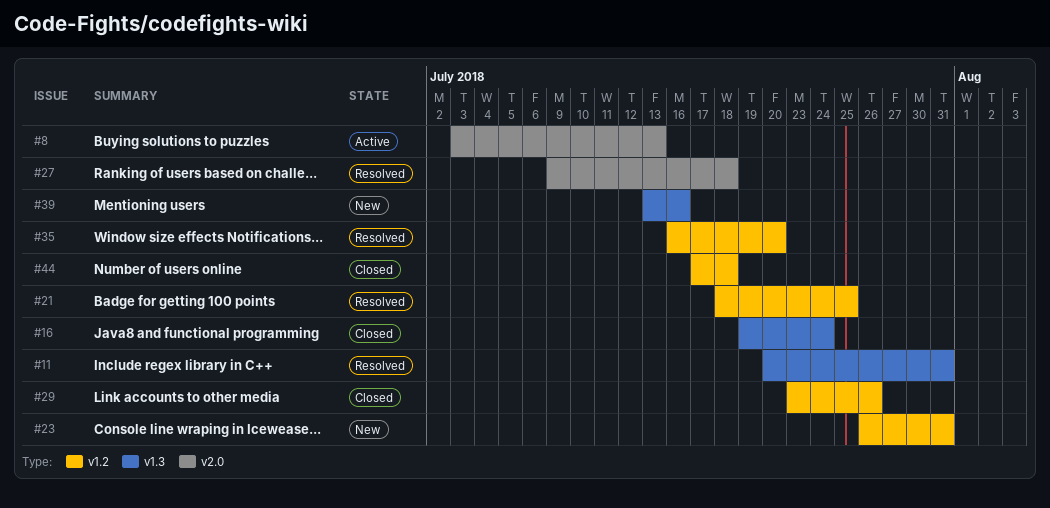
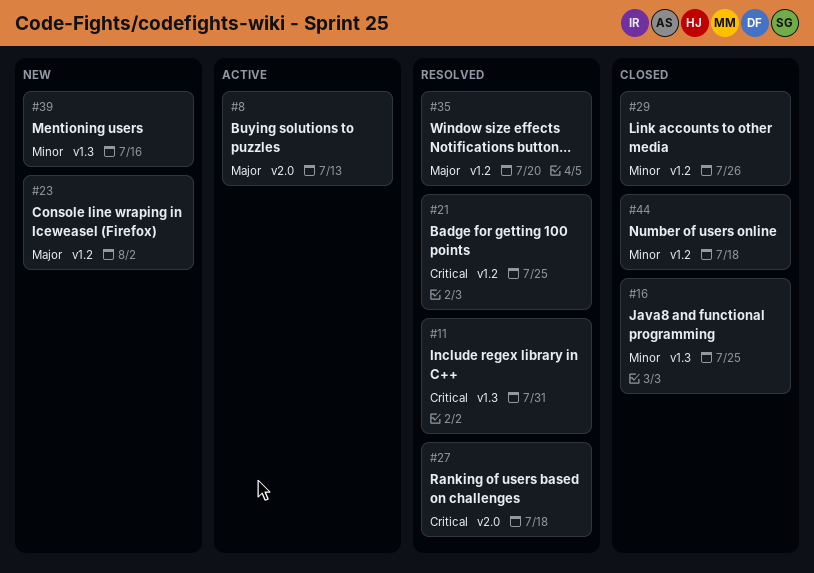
#16, due: Jul 24 -> Jul 25
#23, due: Jul 31 -> Aug 2

